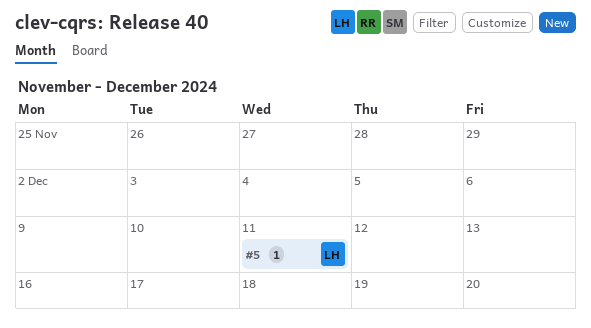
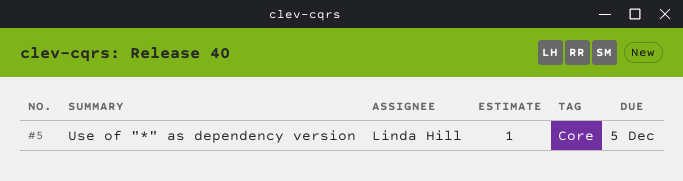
#5, due: Dec 11 -> Dec 5

